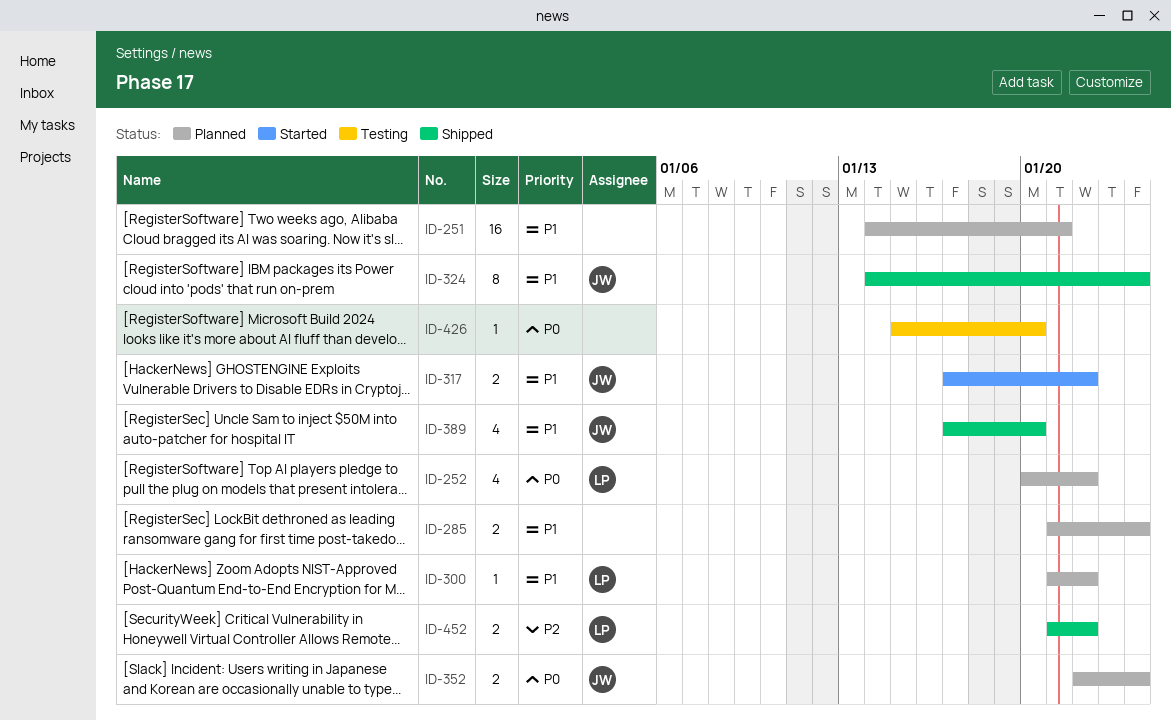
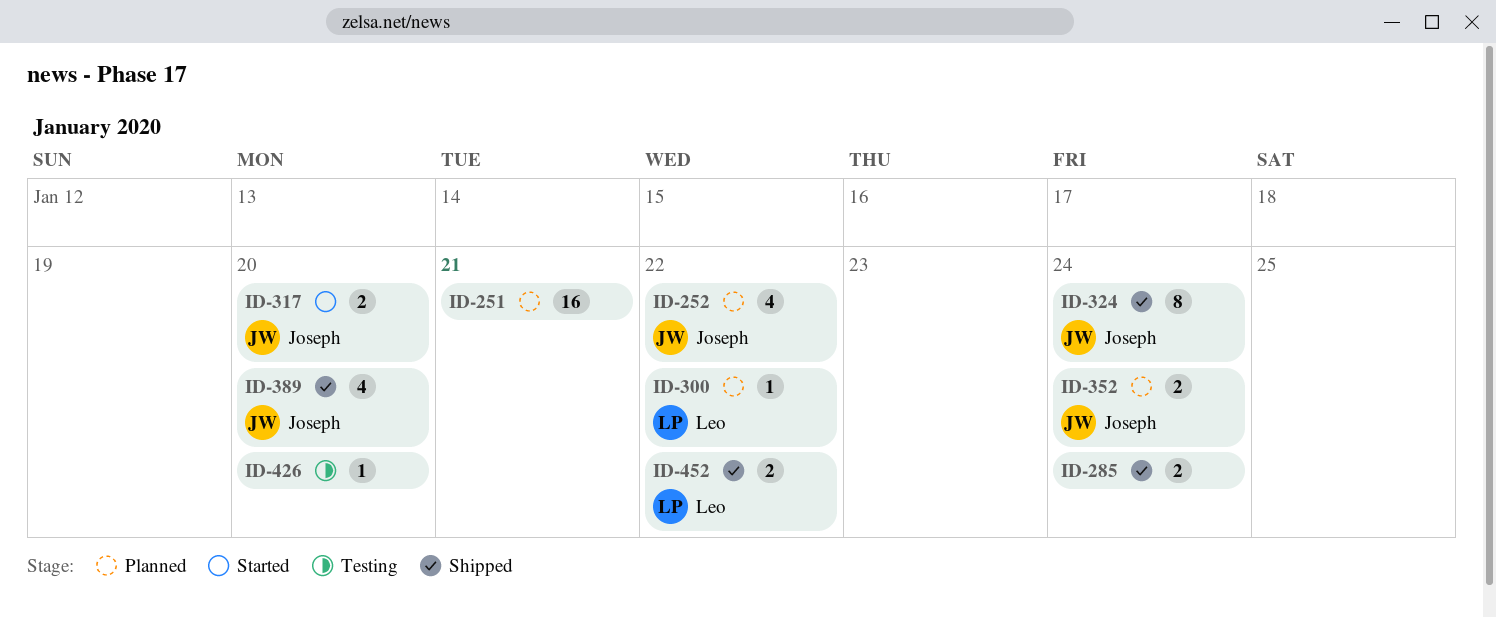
ID-252, owner: Leo -> Joseph
ID-285, status: Planned -> Shipped
ID-317, due: Jan 22 -> Jan 20

